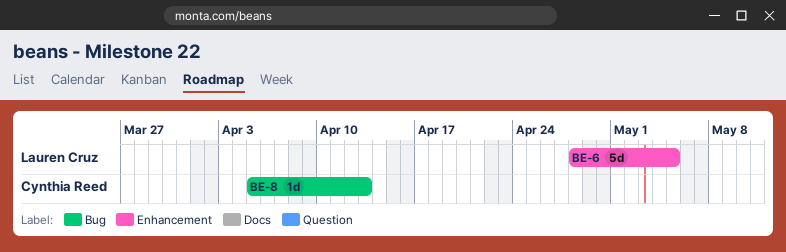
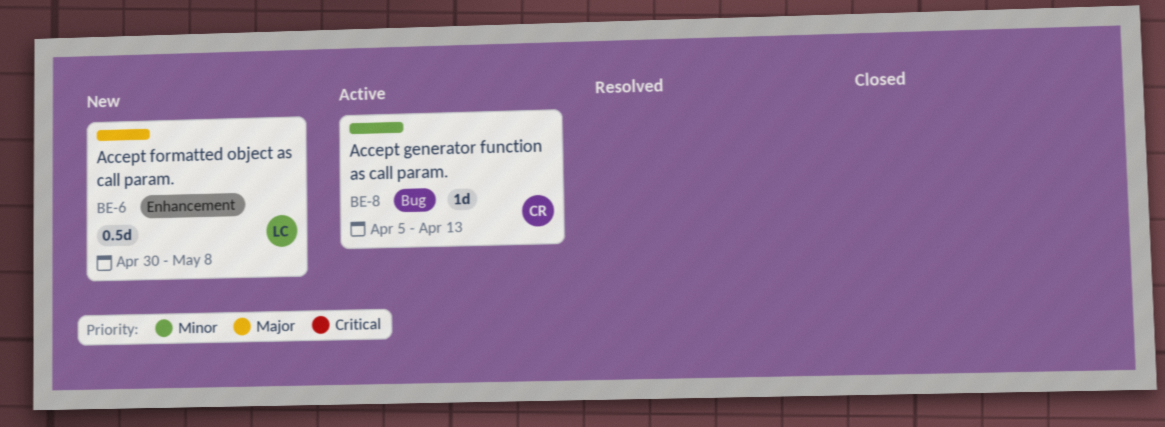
BE-6, estimate: 5d -> 0.5d
BE-6, start: Apr 28 -> Apr 30
BE-6, due: May 5 -> May 8

